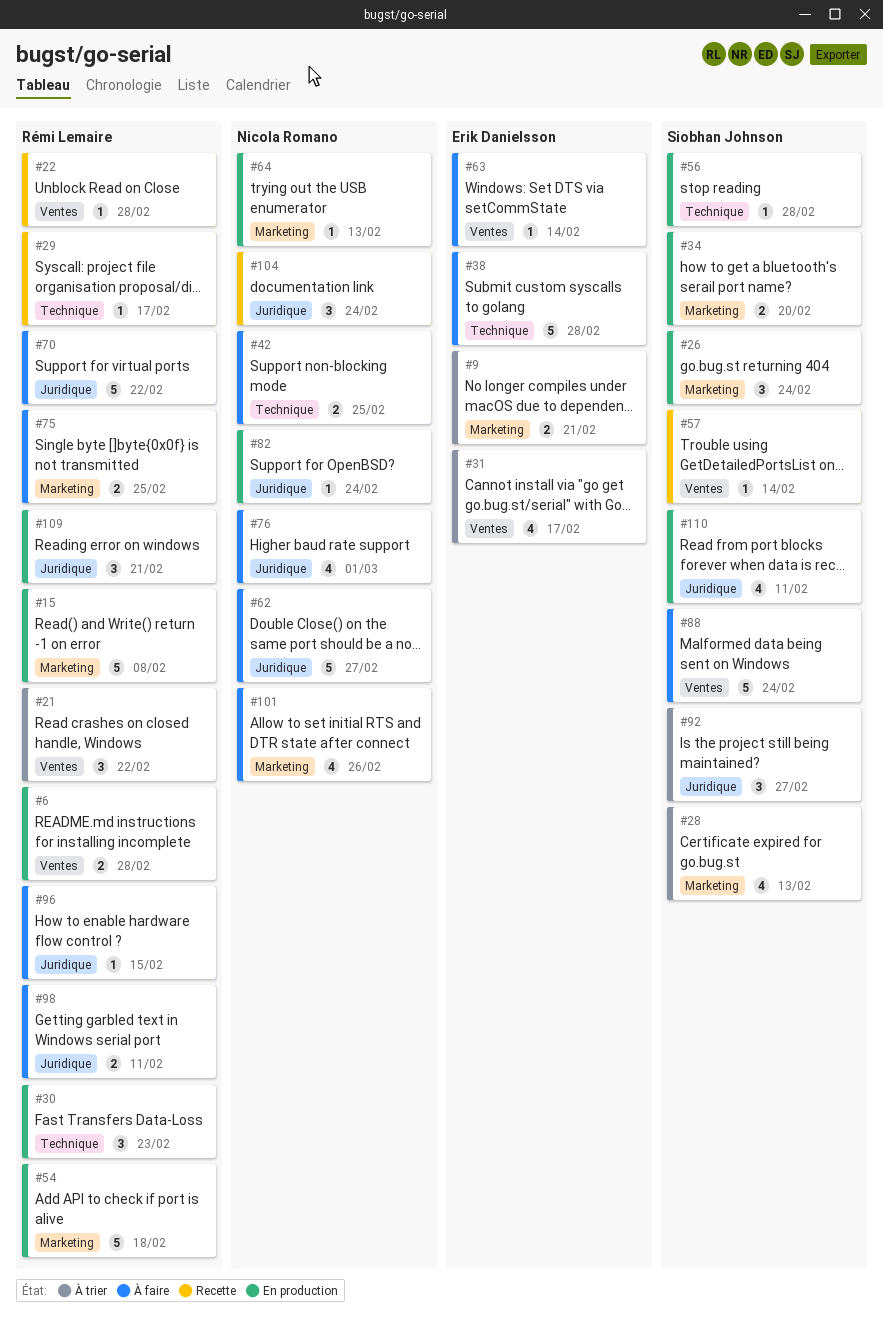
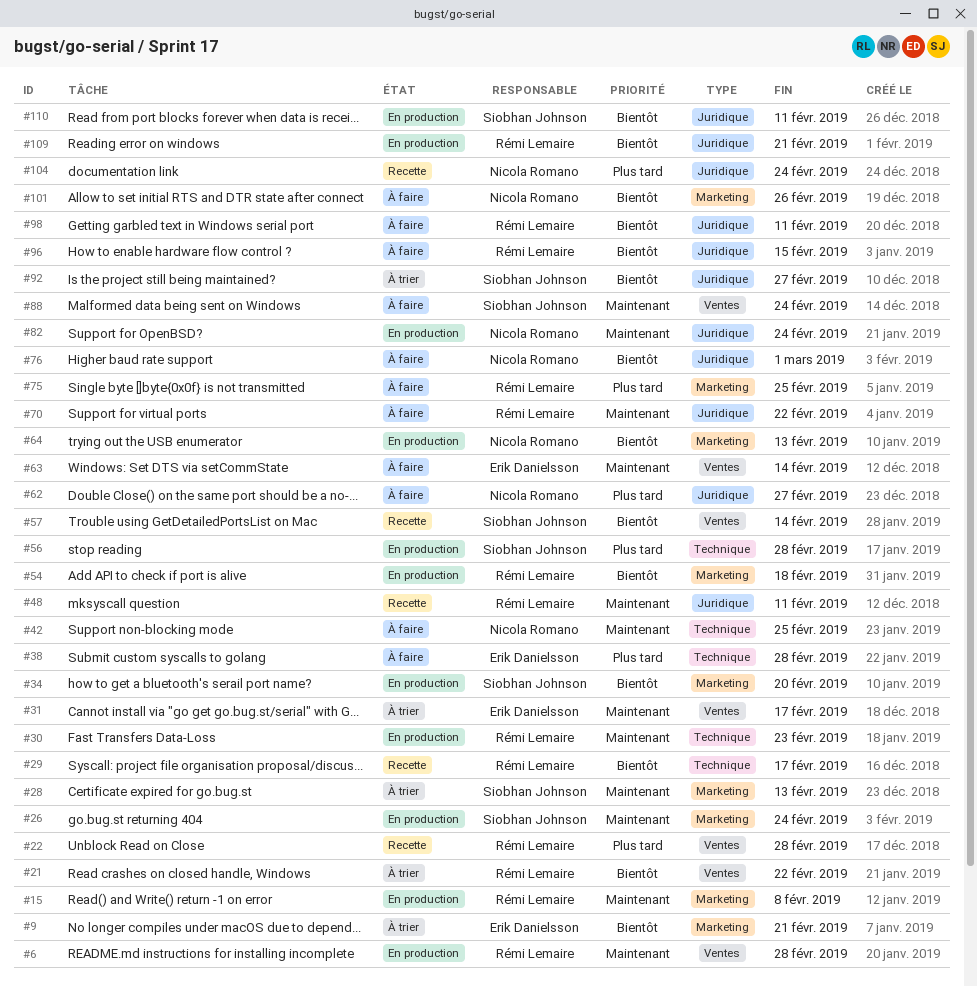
#48: none -> present

